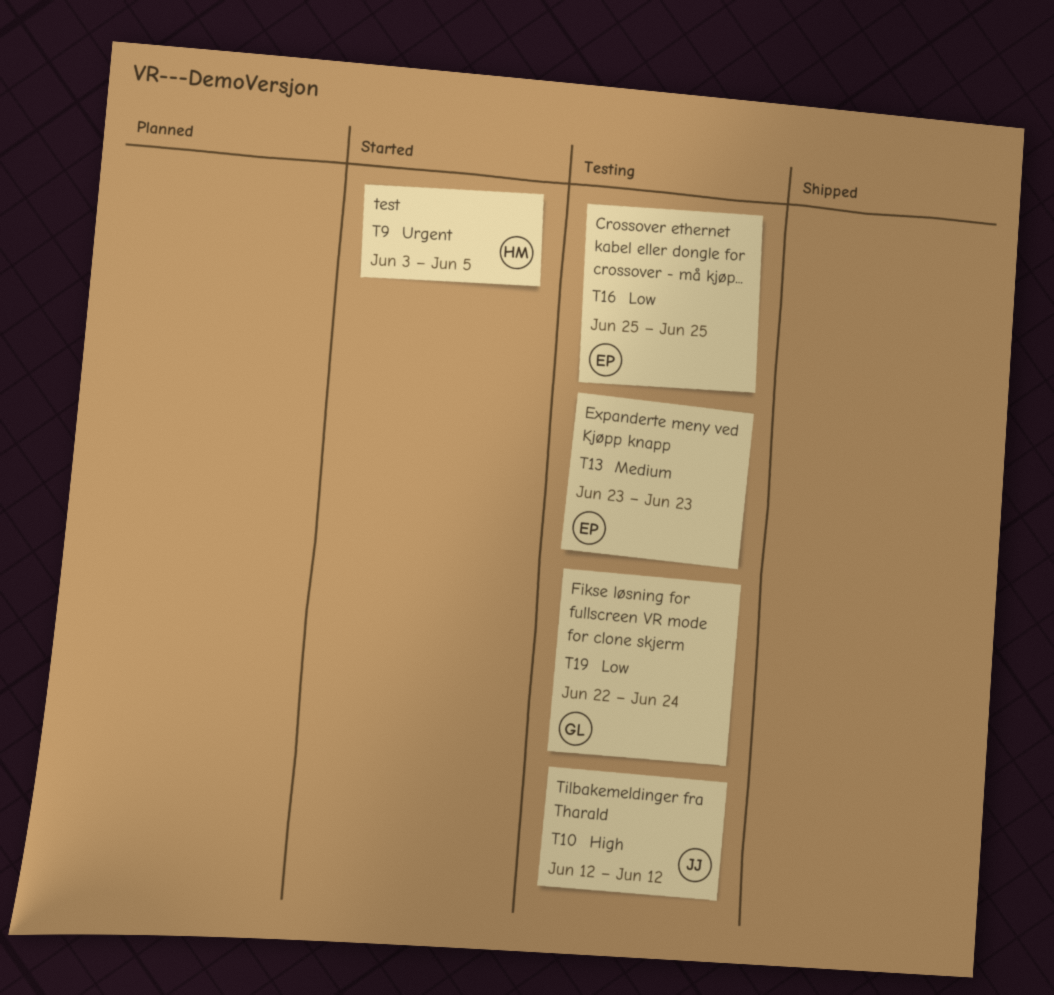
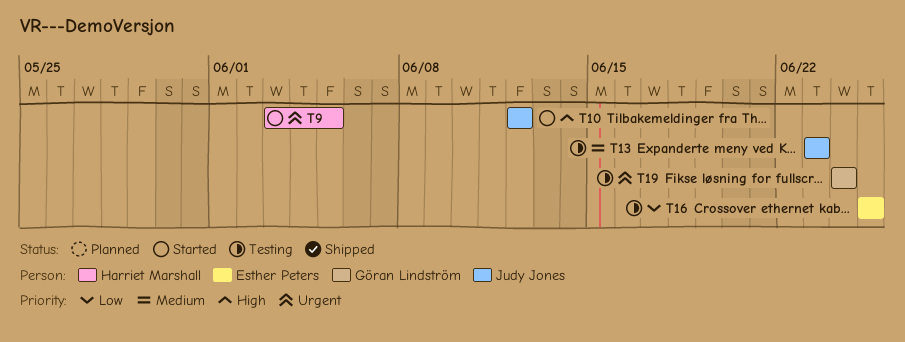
T10, status: Testing -> Started
T13, owner: Esther Peters -> Judy Jones
T19, priority: Low -> Urgent
T19, start: Jun 22 -> Jun 24

